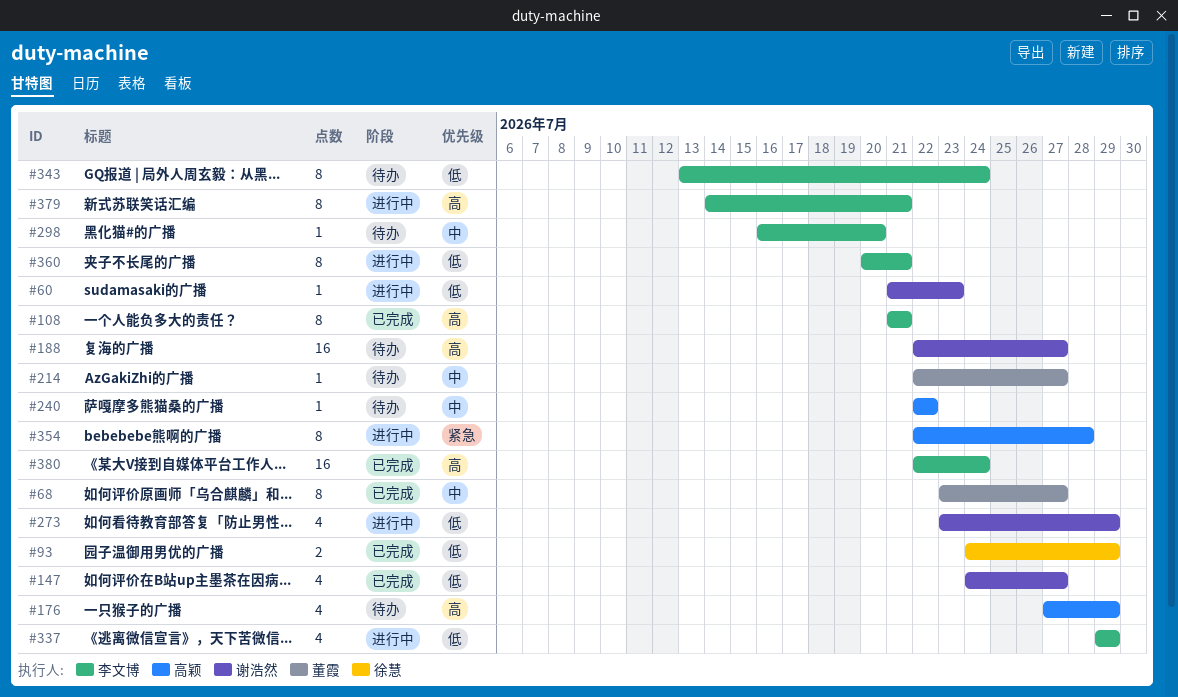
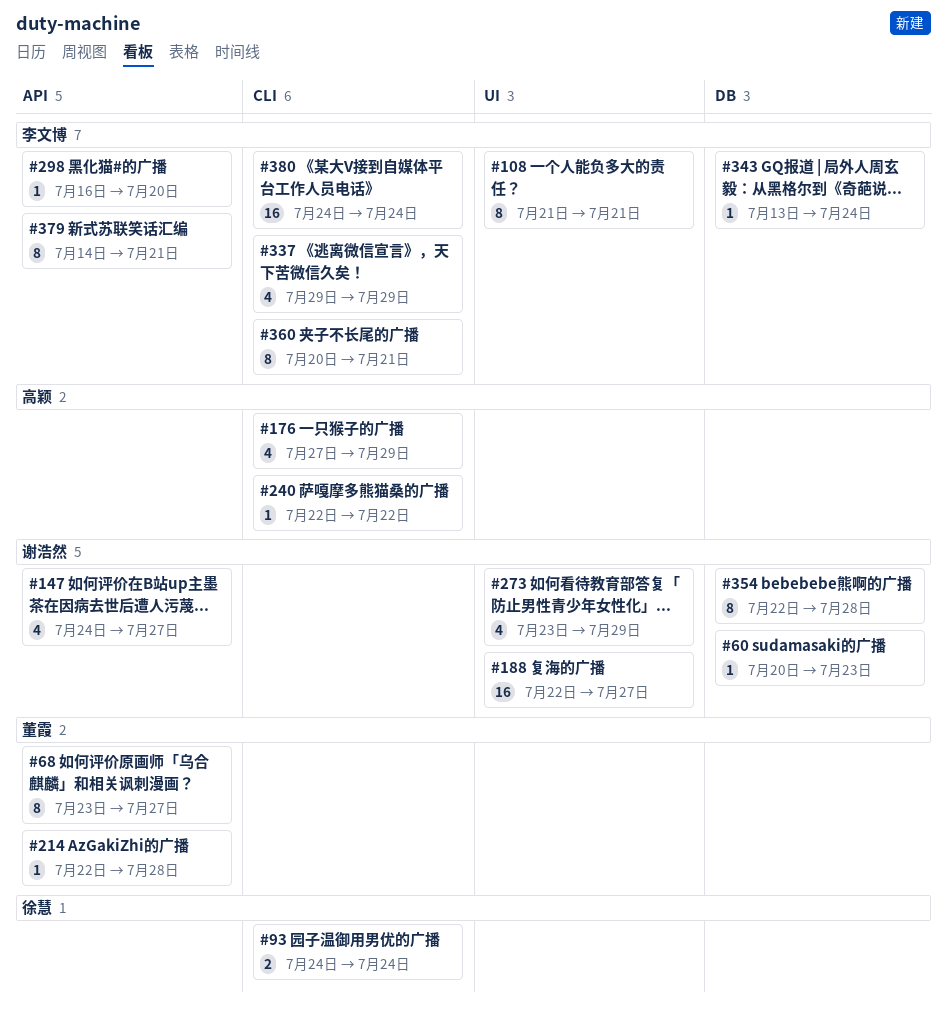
#60, start: Jul 21 -> Jul 20
#93, due: Jul 29 -> Jul 24
#214, due: Jul 27 -> Jul 28
#343, estimate: 8 -> 1
#354, owner: 高颖 -> 谢浩然
#380, start: Jul 22 -> Jul 24

